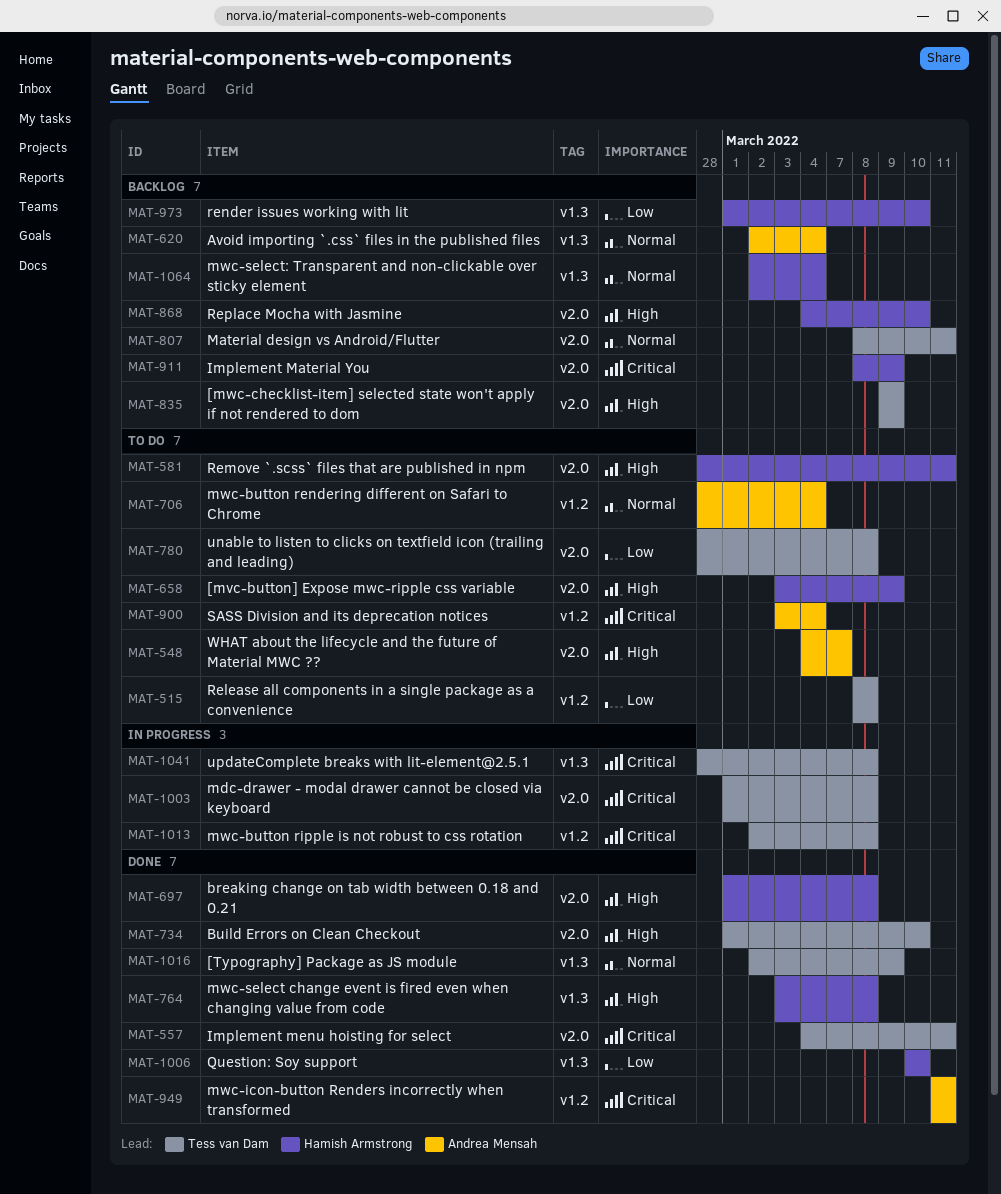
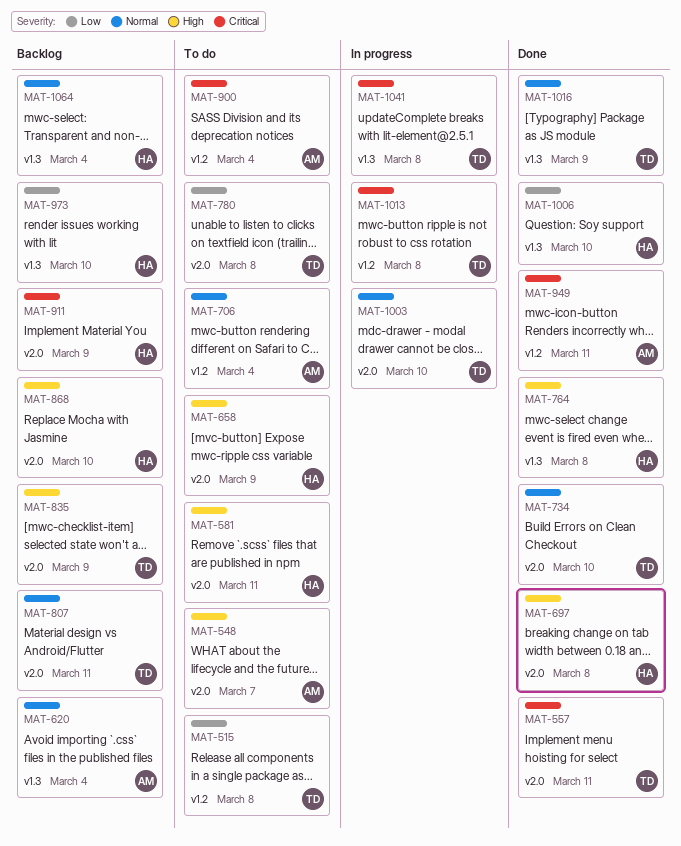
MAT-734, priority: High -> Normal
MAT-1003, priority: Critical -> Normal
MAT-1003, due: Mar 8 -> Mar 10

